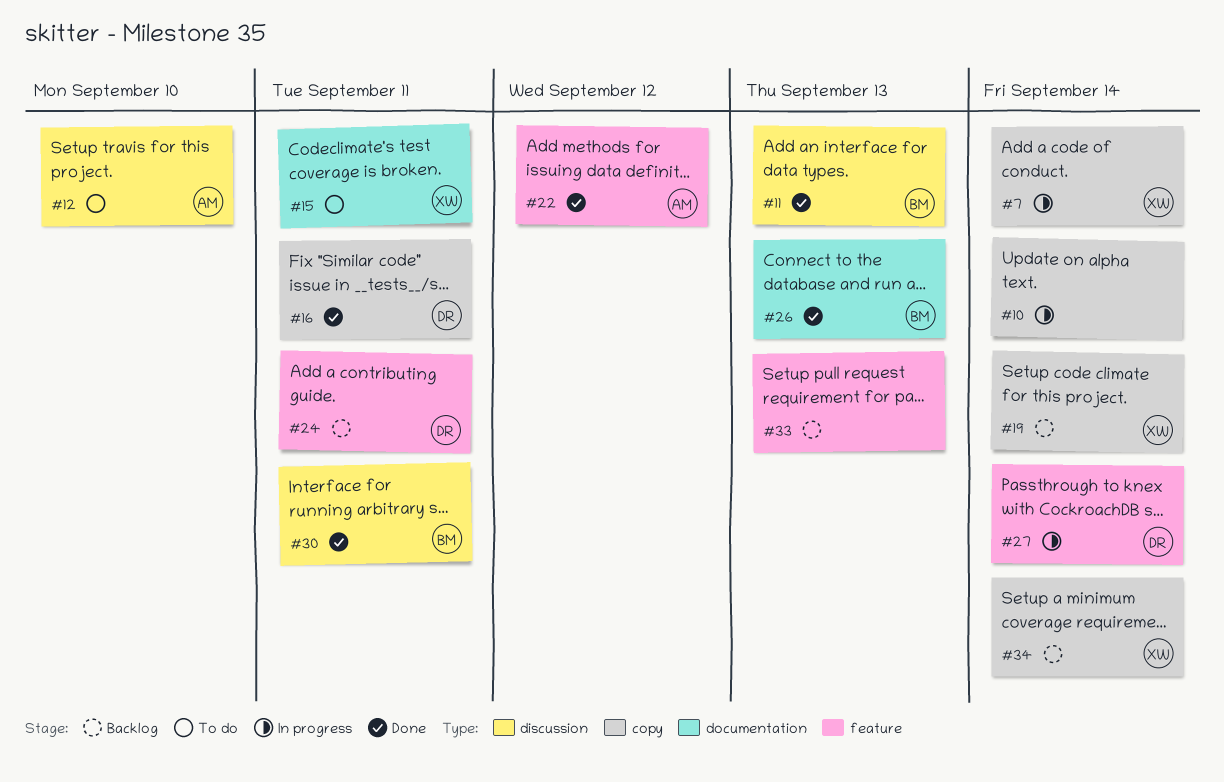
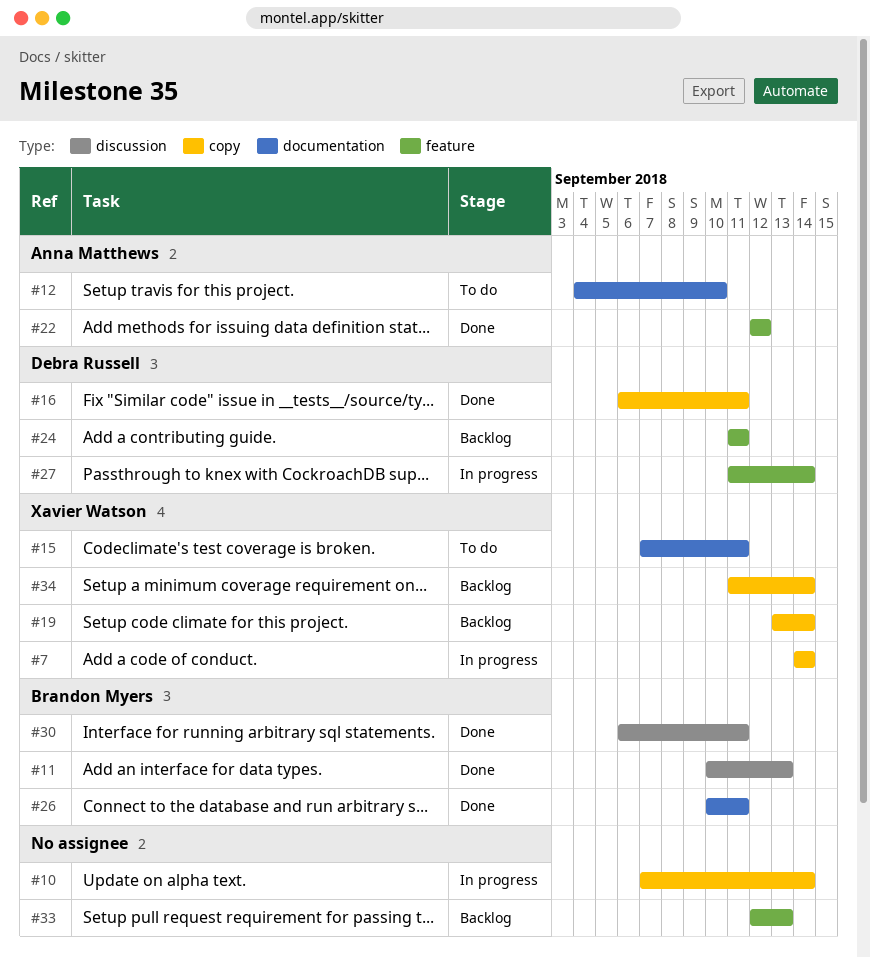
#12, label: discussion -> documentation
#26, due: Sep 13 -> Sep 11

